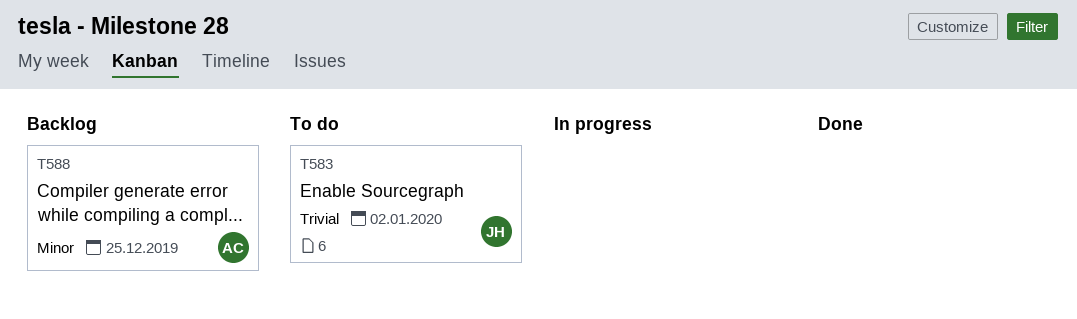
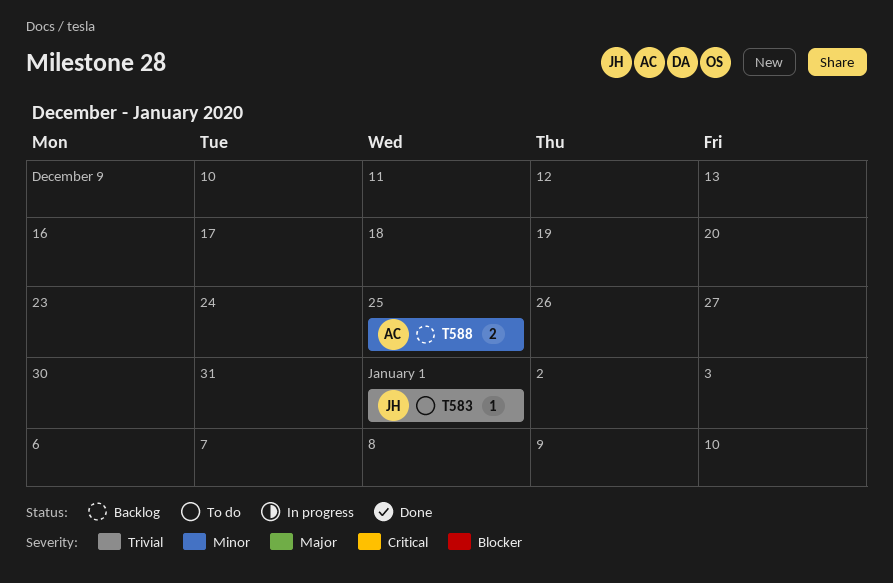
T583, due: Jan 2 -> Jan 1

